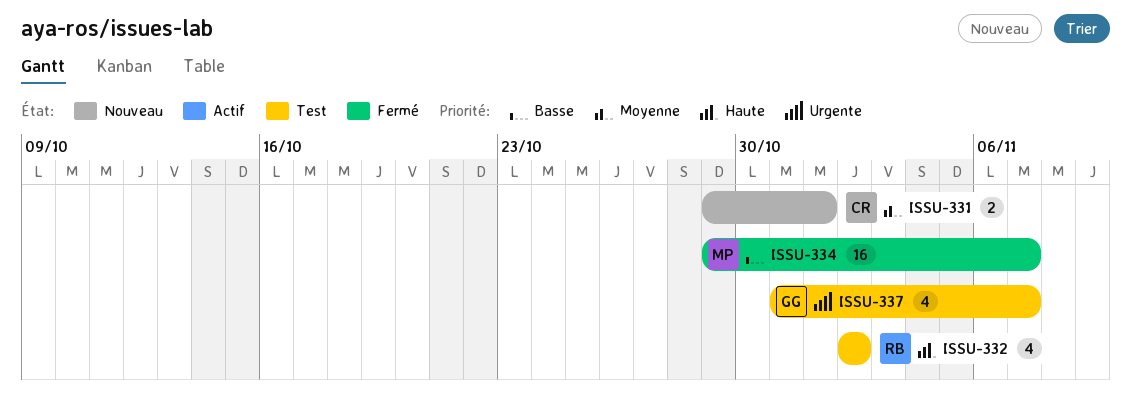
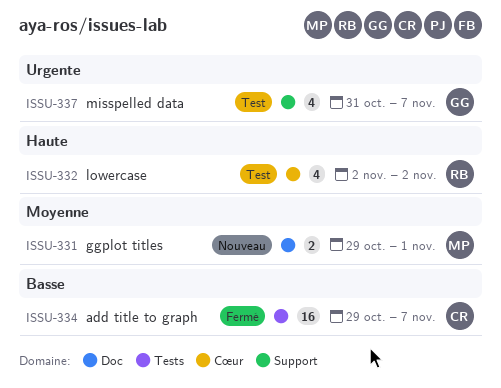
ISSU-331, owner: CR -> MP
ISSU-334, owner: MP -> CR

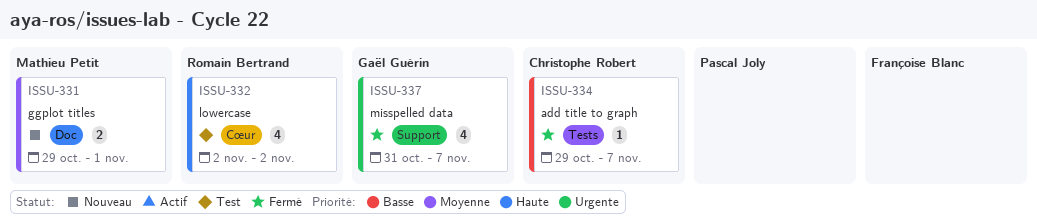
ISSU-334, estimate: 16 -> 1
ISSU-337, status: Test -> Fermé

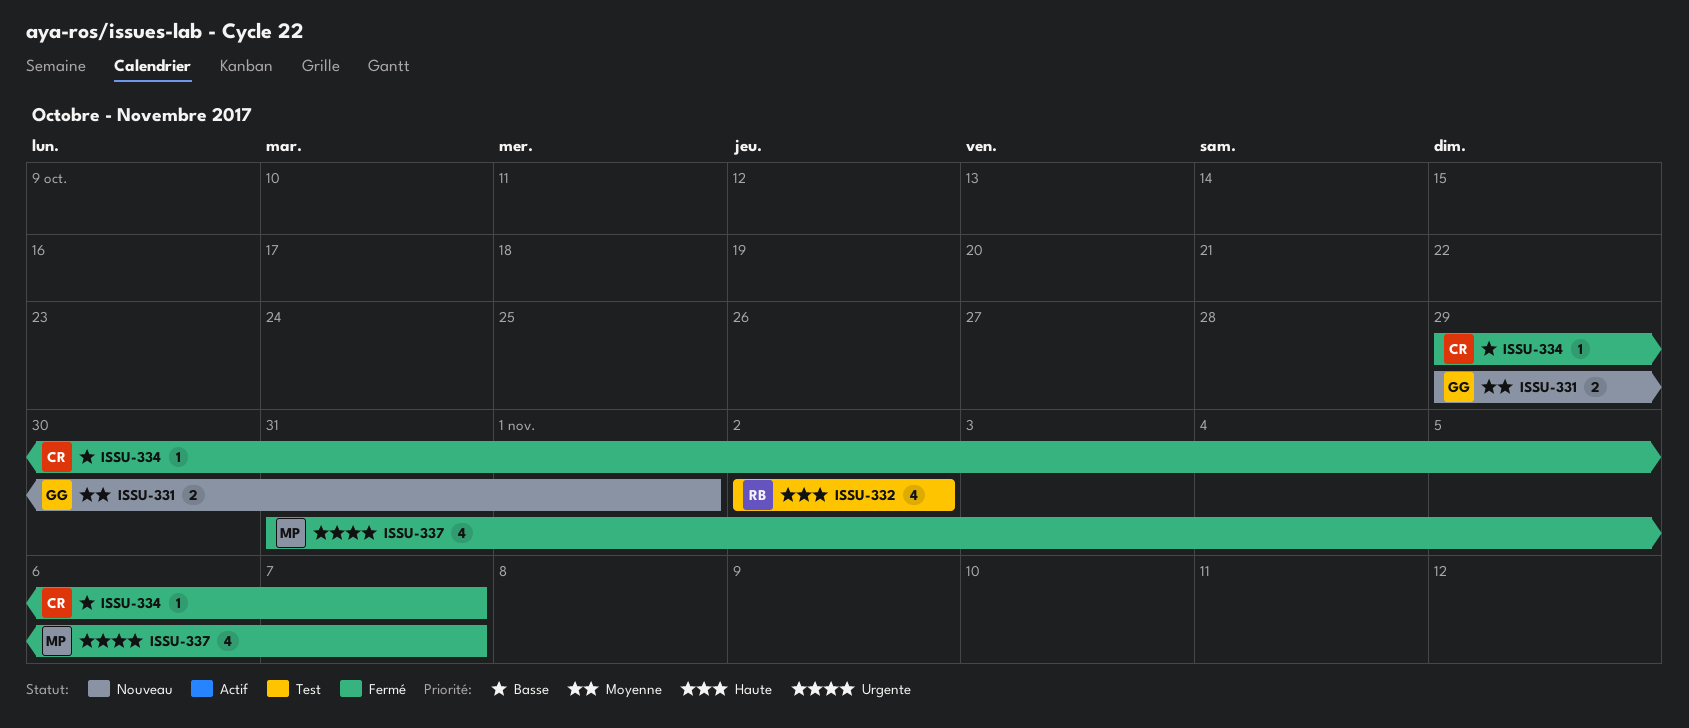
ISSU-331, owner: Mathieu Petit -> Gaël Guérin
ISSU-337, owner: Gaël Guérin -> Mathieu Petit

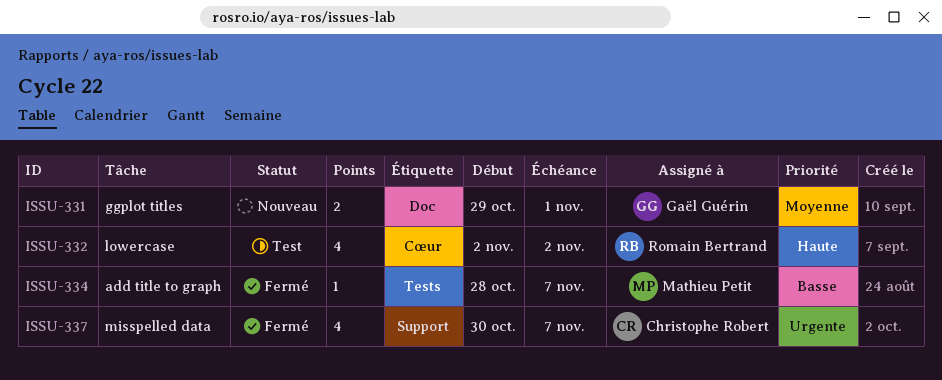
ISSU-334, owner: Christophe Robert -> Mathieu Petit
ISSU-334, start: Oct 29 -> Oct 28
ISSU-337, owner: Mathieu Petit -> Christophe Robert
ISSU-337, start: Oct 31 -> Oct 30

